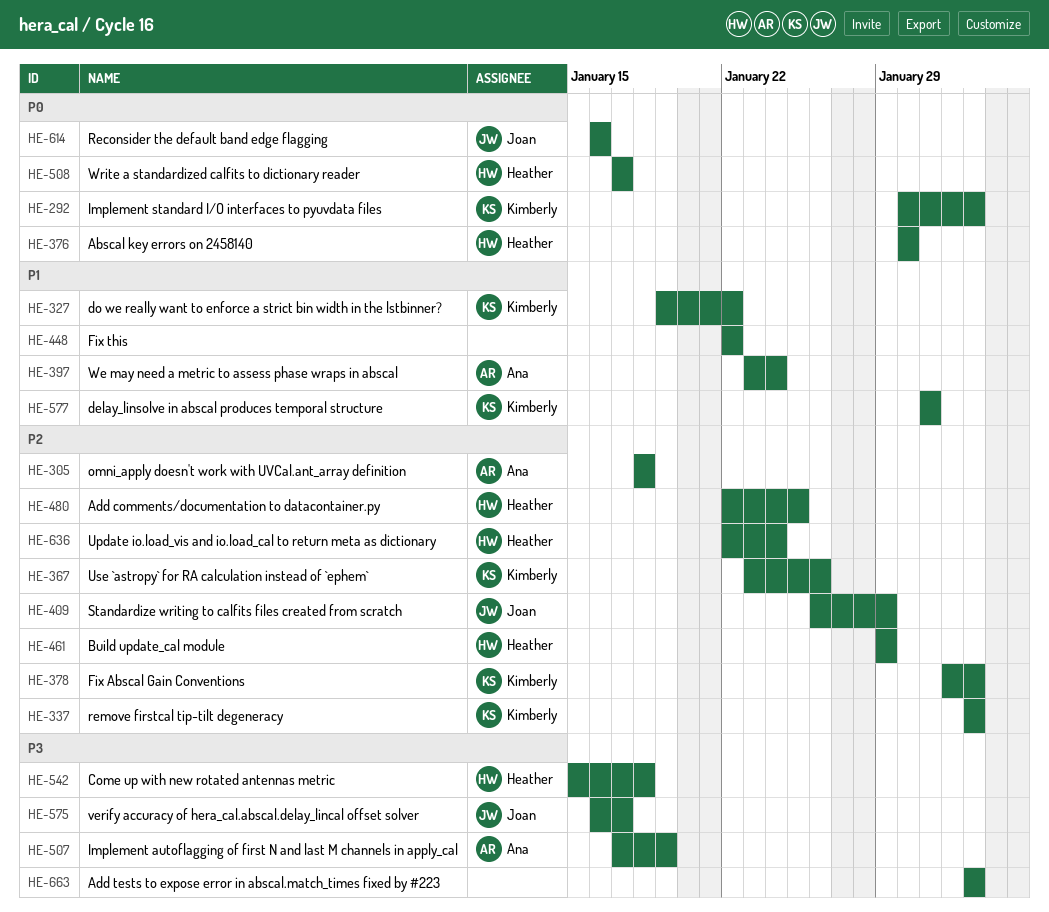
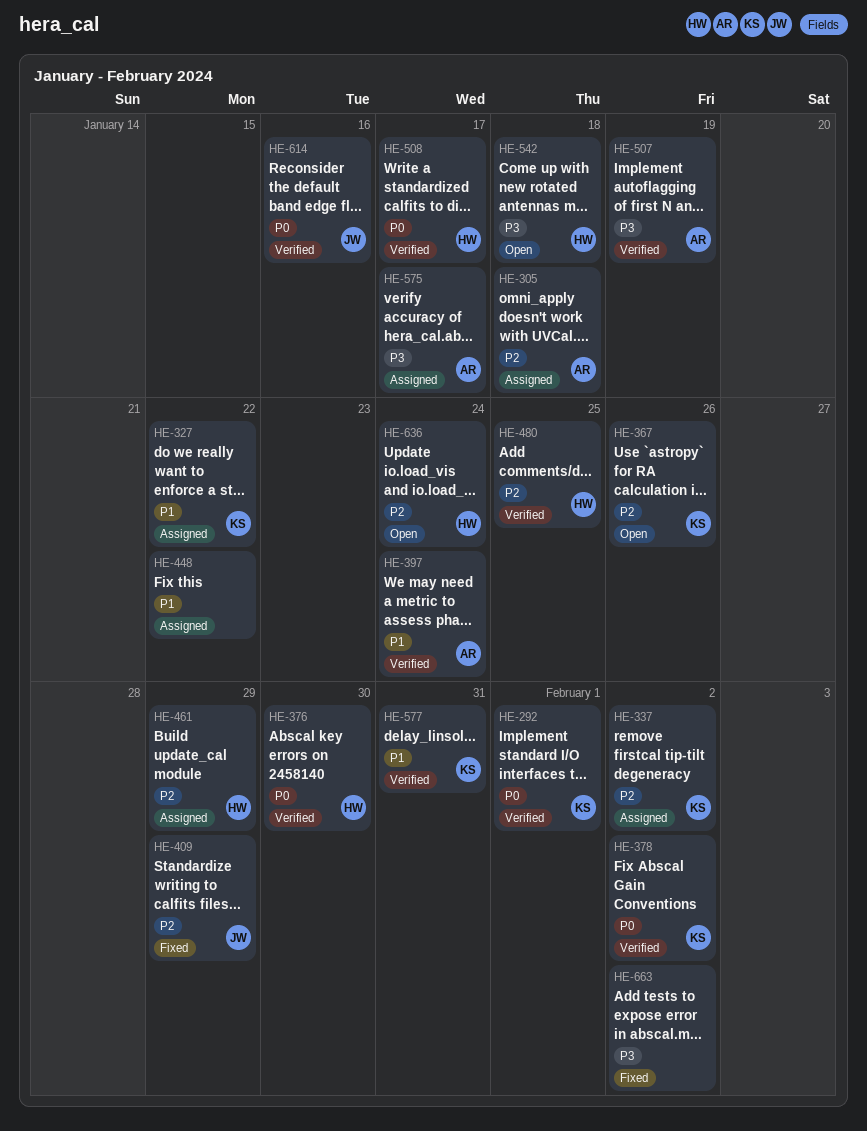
HE-292, due: Feb 2 -> Feb 1
HE-378, priority: P2 -> P0
HE-575, owner: Joan -> Ana

